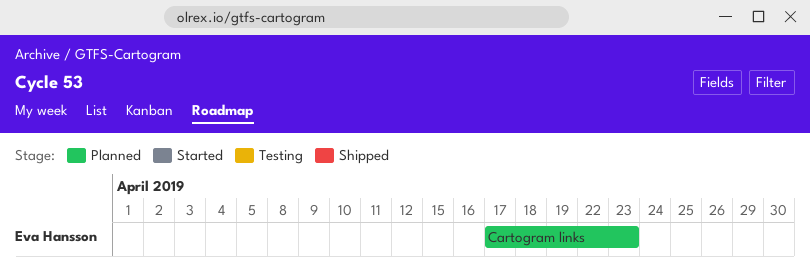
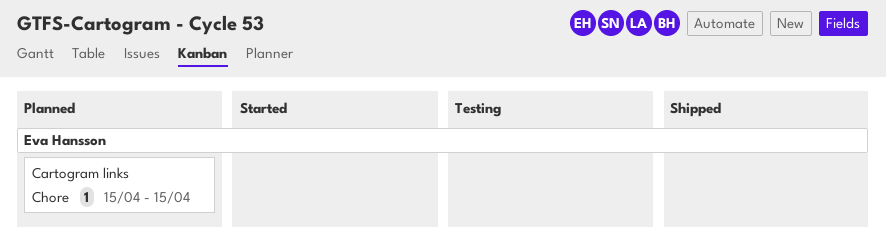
Cartogram links, start: Apr 17 -> Apr 15
Cartogram links, due: Apr 23 -> Apr 15

